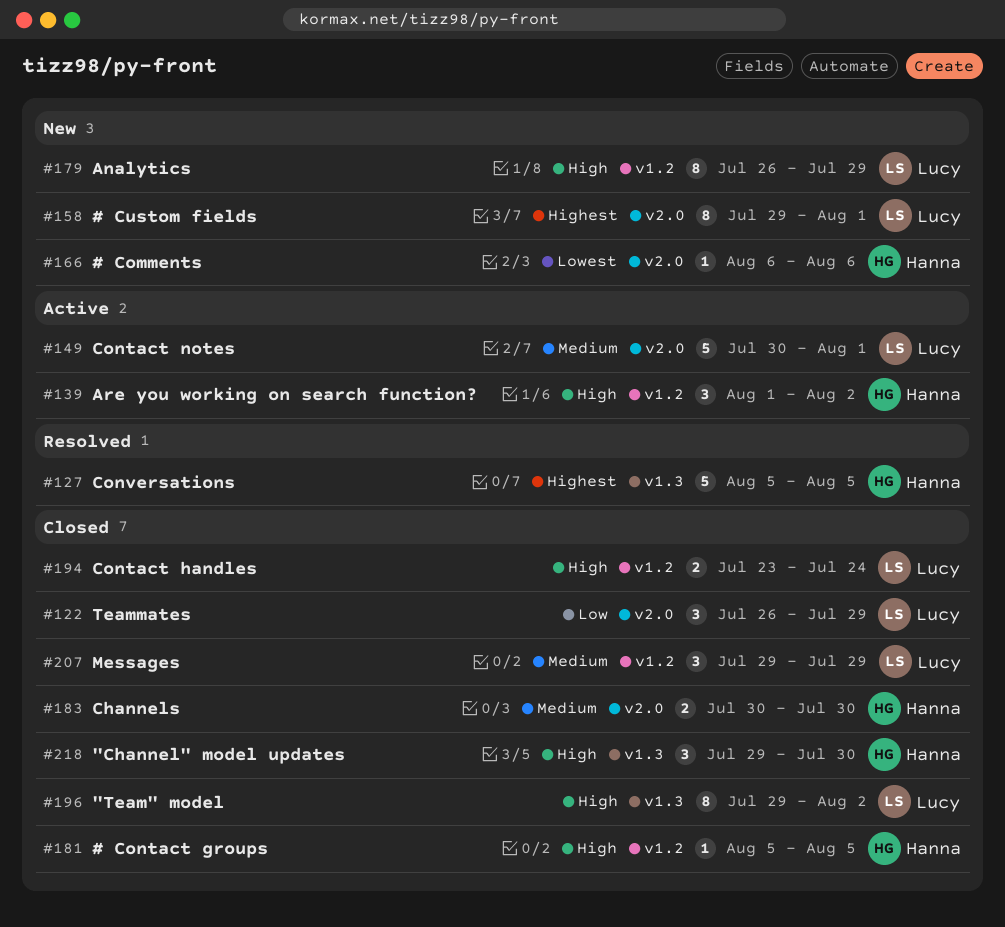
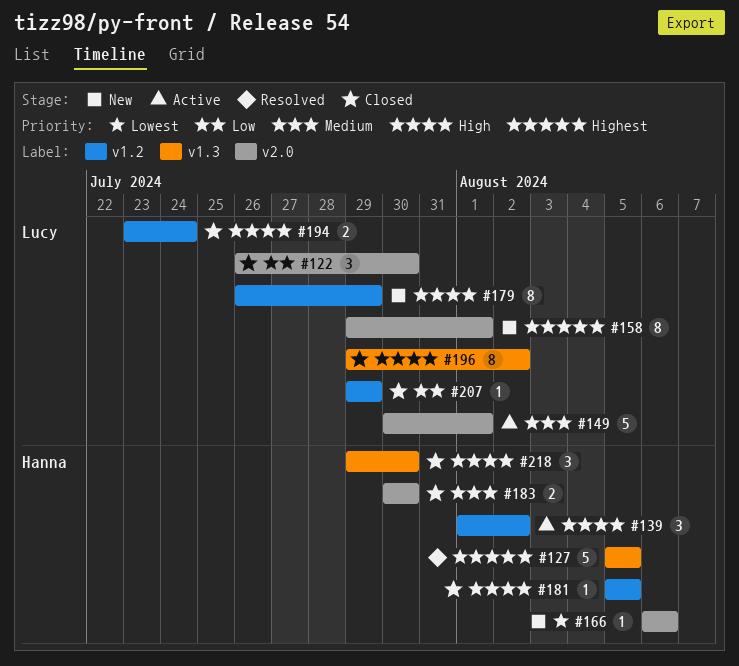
#122, due: Jul 29 -> Jul 30
#207, priority: Medium -> Low
#207, estimate: 3 -> 1

